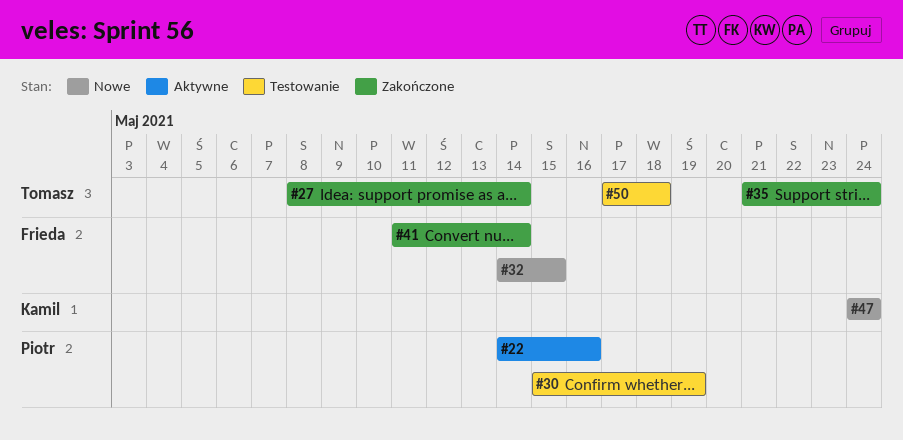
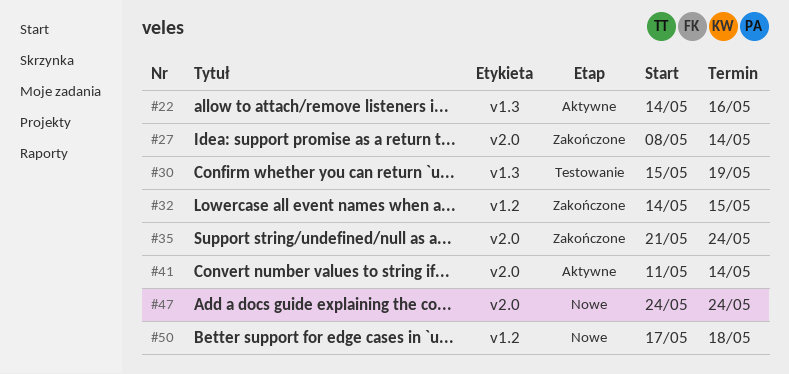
#32, status: Nowe -> Zakończone
#41, status: Zakończone -> Aktywne
#50, status: Testowanie -> Nowe

